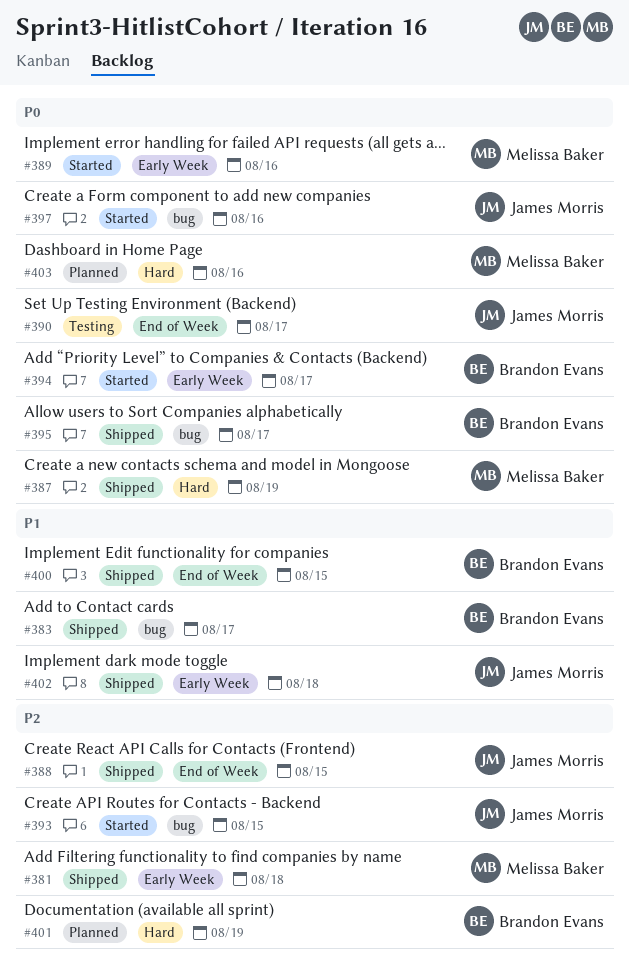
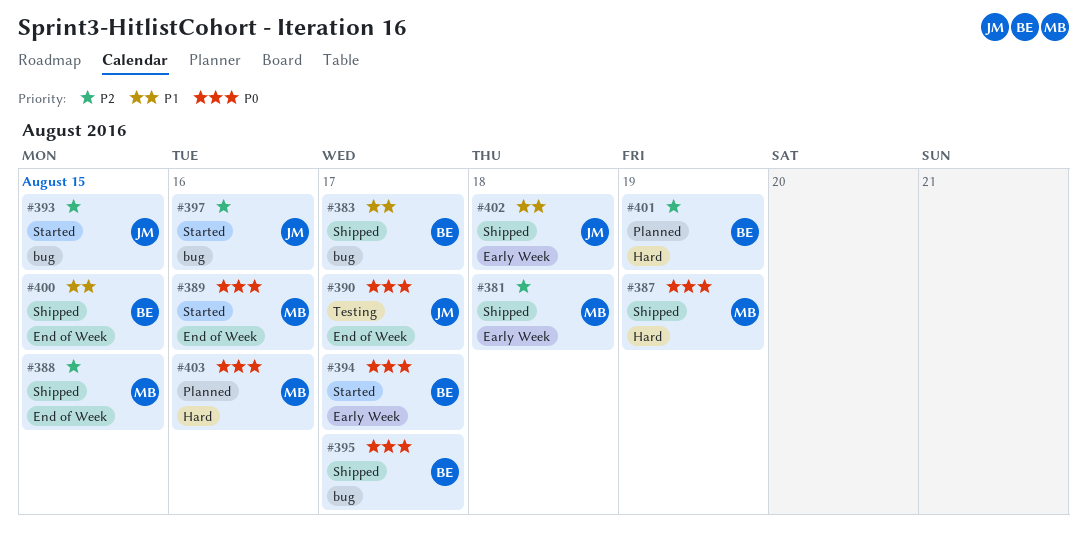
#388, owner: James Morris -> Melissa Baker
#389, label: Early Week -> End of Week
#397, priority: P0 -> P2

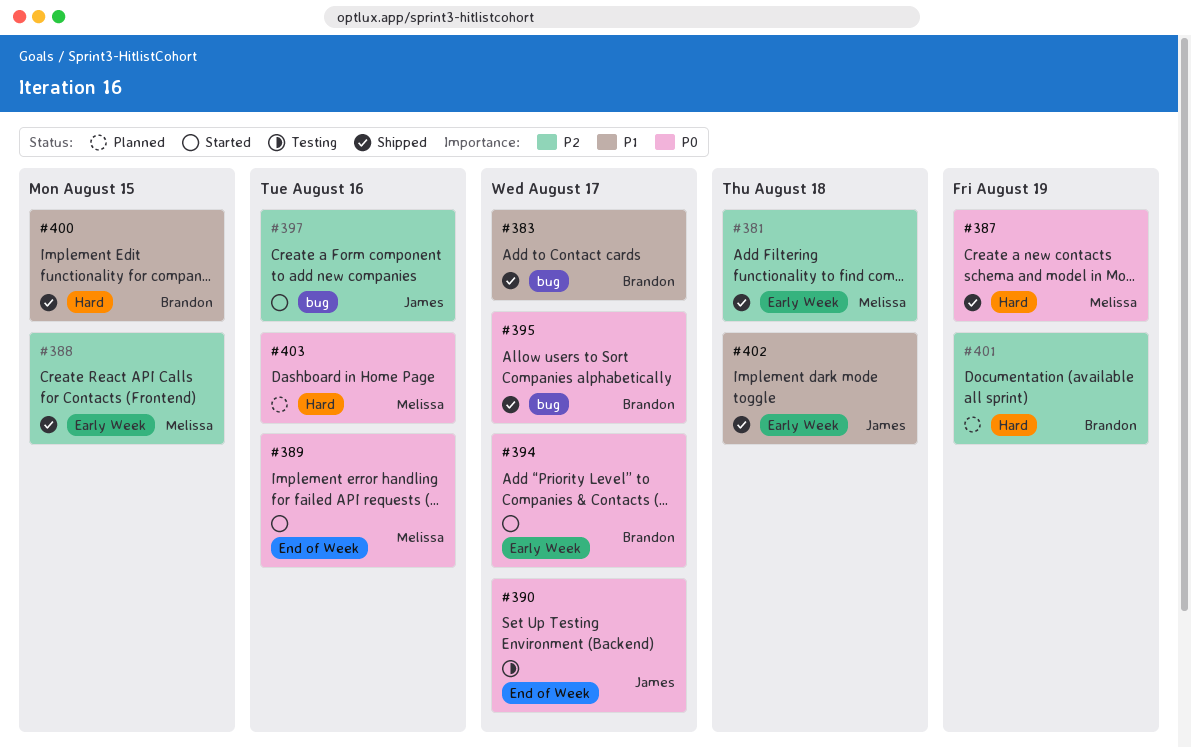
#388, label: End of Week -> Early Week
#393: present -> none
#400, label: End of Week -> Hard

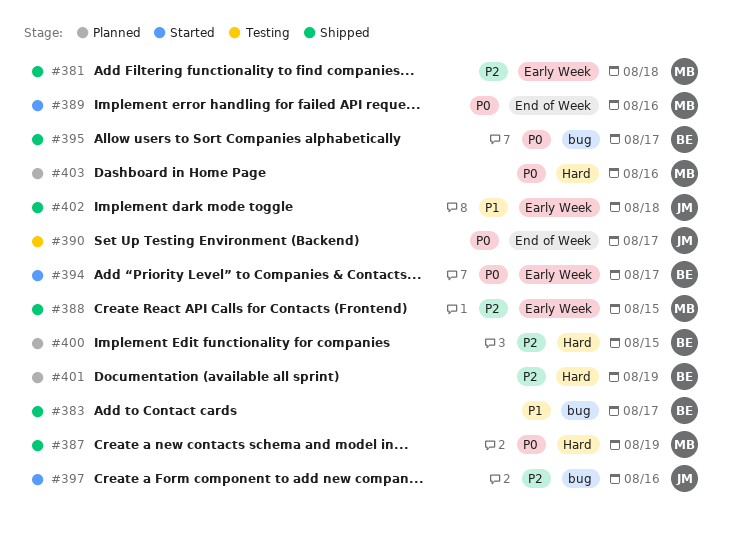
#400, status: Shipped -> Planned
#400, priority: P1 -> P2

